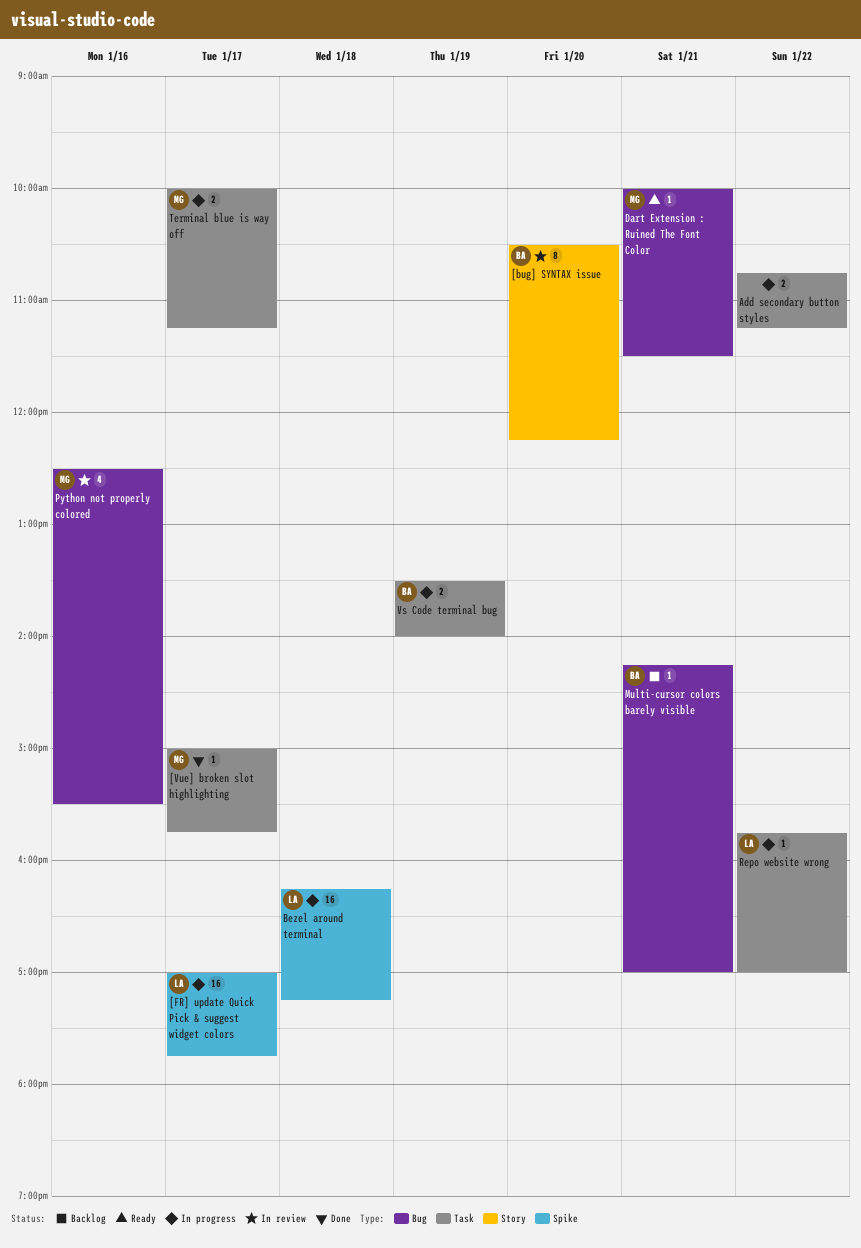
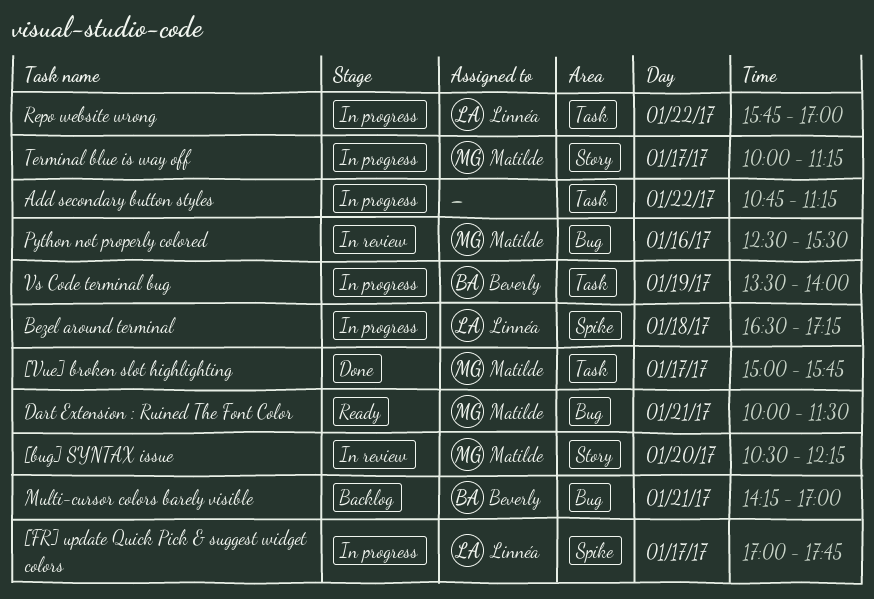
[bug] SYNTAX issue, owner: Beverly -> Matilde
Bezel around terminal, begins: 16:15 -> 16:30
Terminal blue is way off, label: Task -> Story

